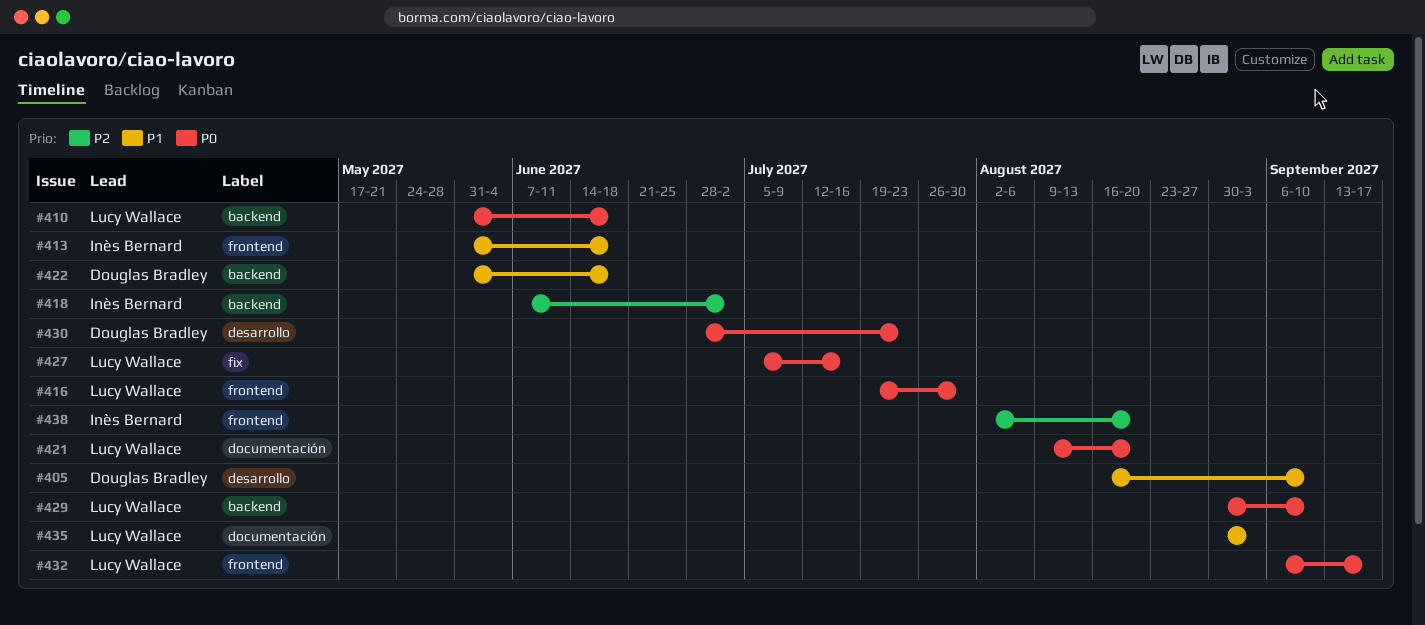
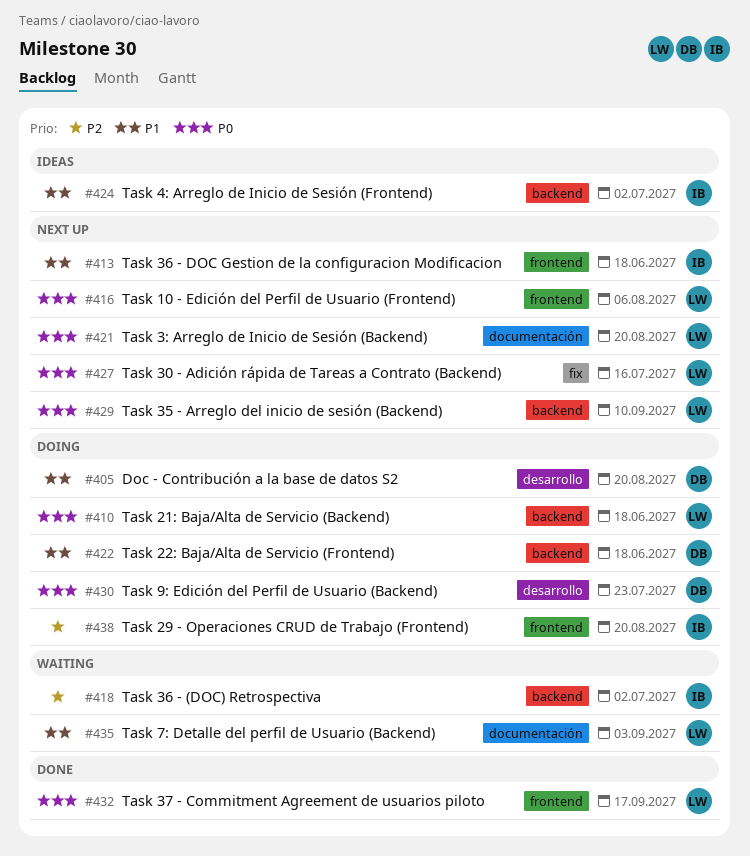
#405, due: Sep 10 -> Aug 20
#416, due: Jul 30 -> Aug 6
#424: none -> present

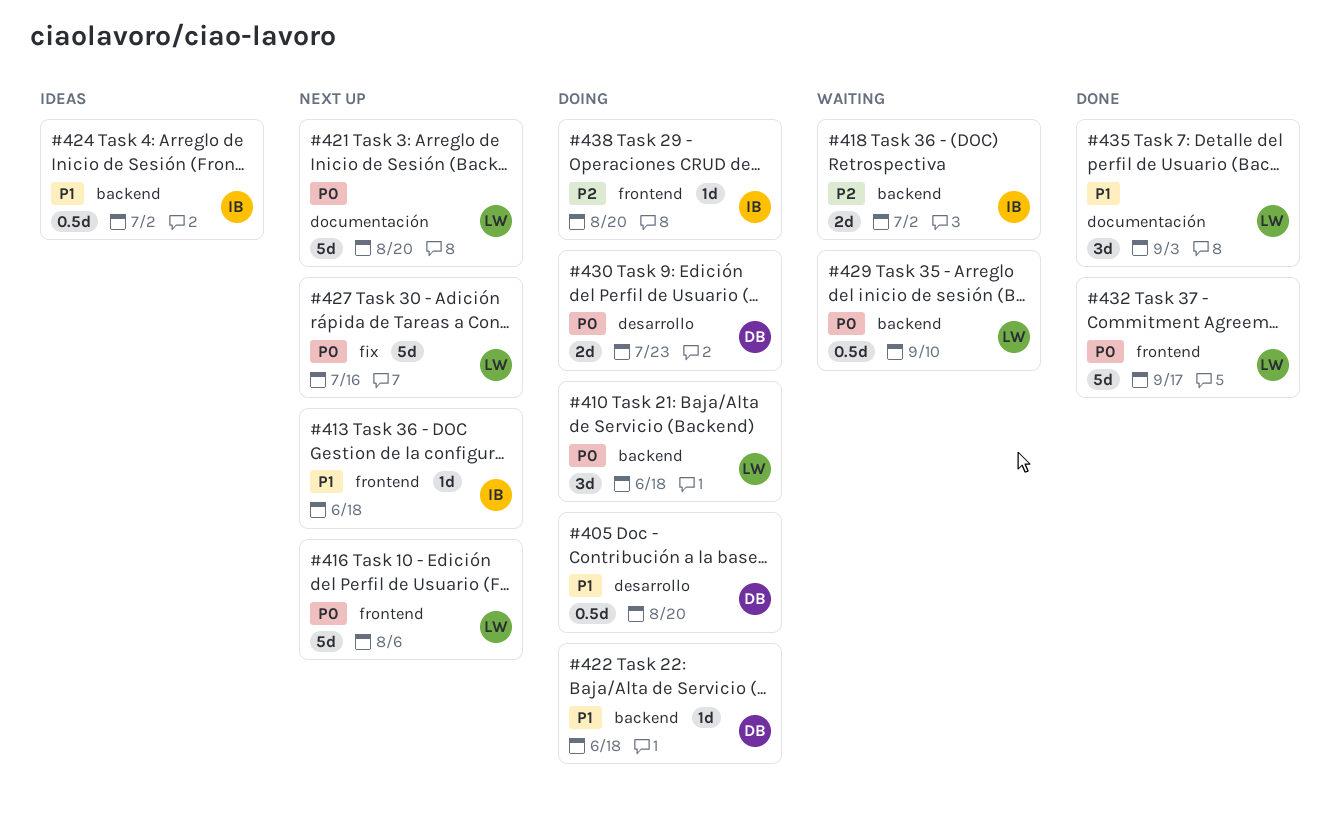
#429, status: Next up -> Waiting
#435, status: Waiting -> Done

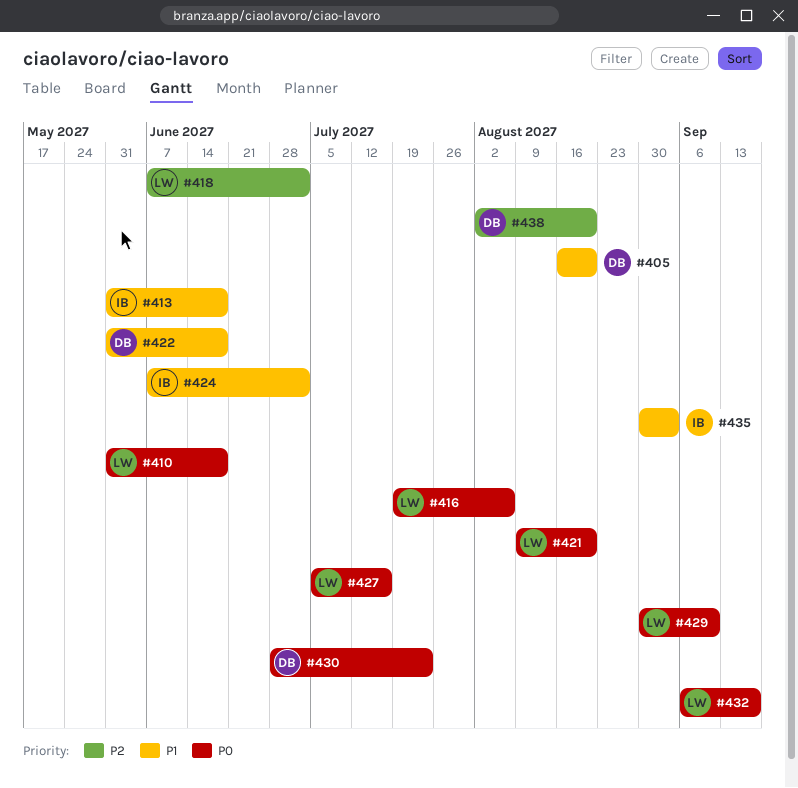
#418, owner: IB -> LW
#435, owner: LW -> IB
#438, owner: IB -> DB

